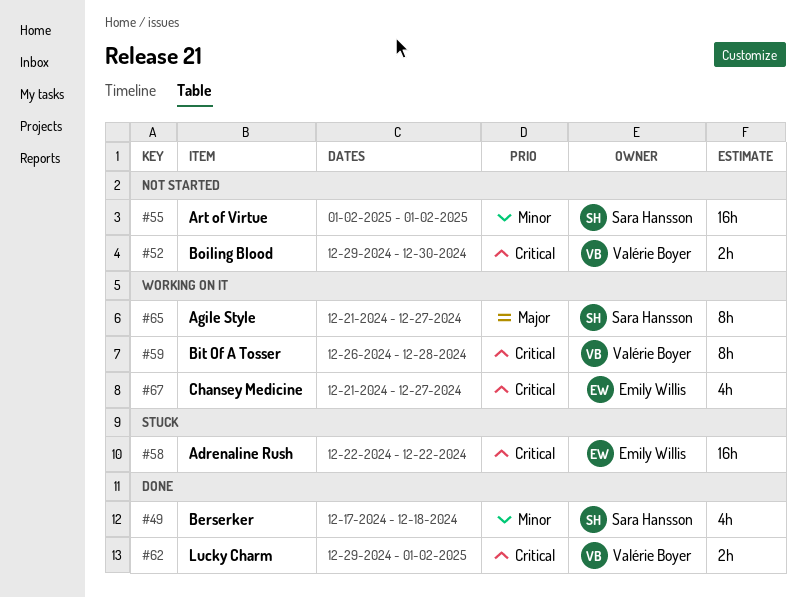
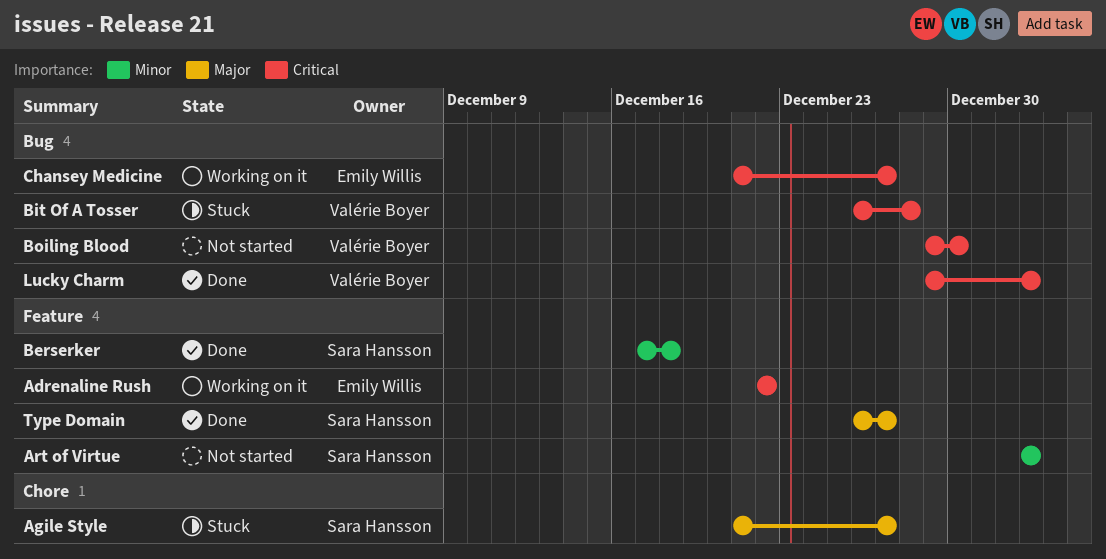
Adrenaline Rush, status: Stuck -> Working on it
Agile Style, status: Working on it -> Stuck
Bit Of A Tosser, status: Working on it -> Stuck
Type Domain: none -> present

